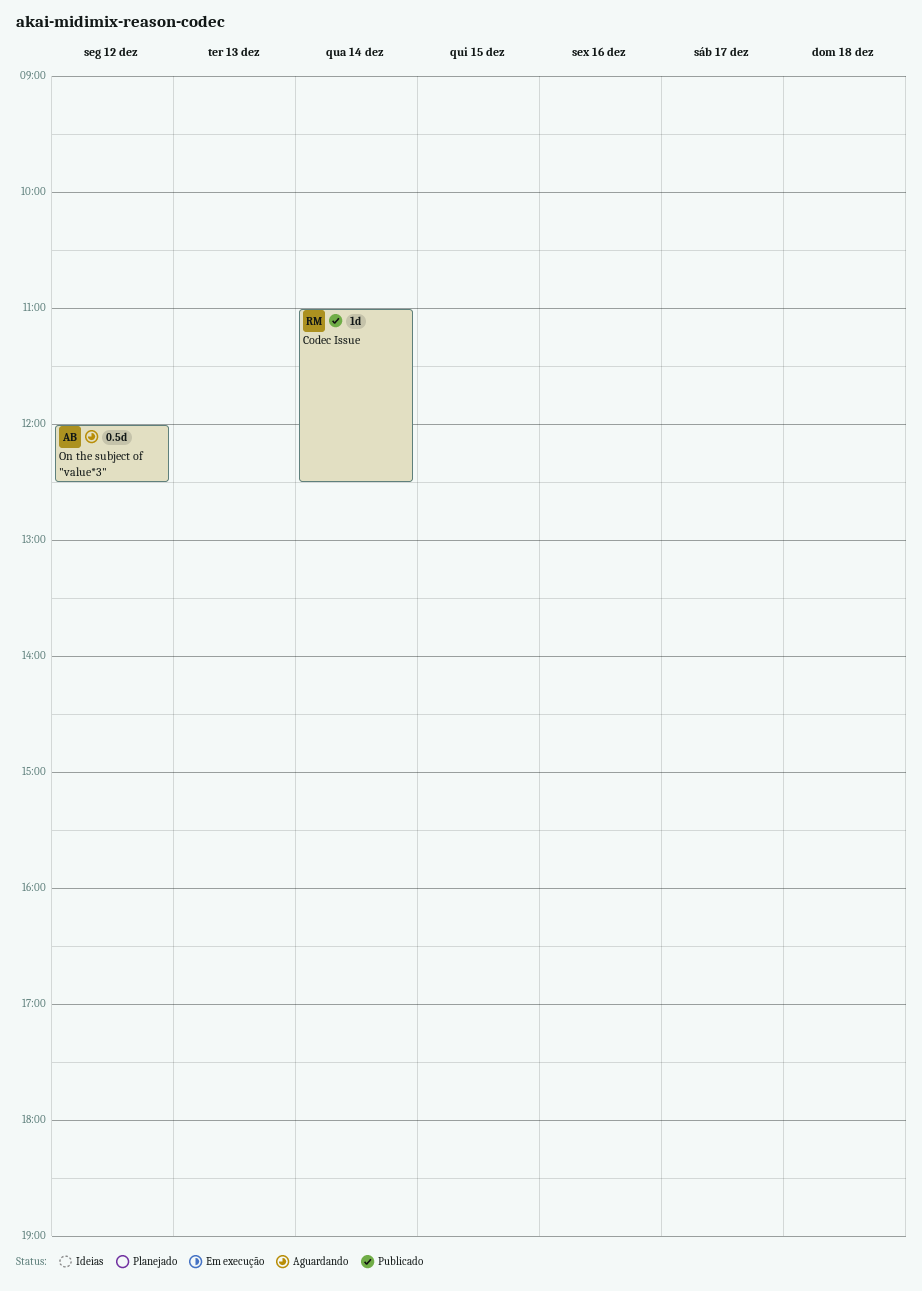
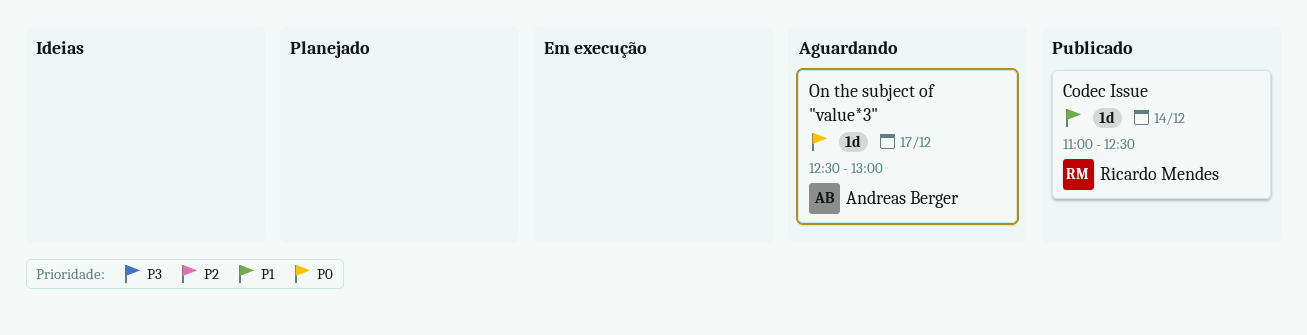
On the subject of "value*3", estimate: 0.5d -> 1d
On the subject of "value*3", day: Dec 12 -> Dec 17
On the subject of "value*3", begins: 12:00 -> 12:30
On the subject of "value*3", ends: 12:30 -> 13:00

